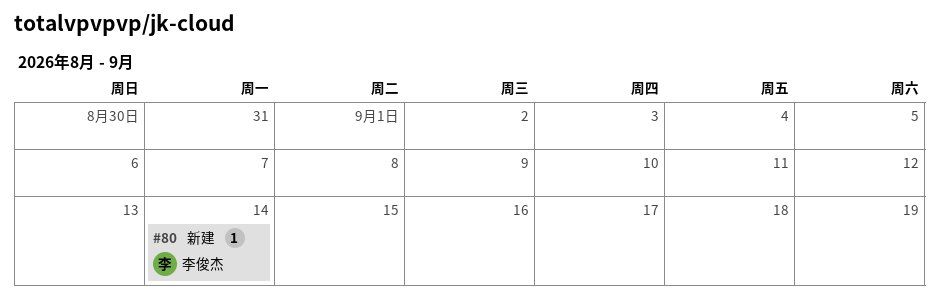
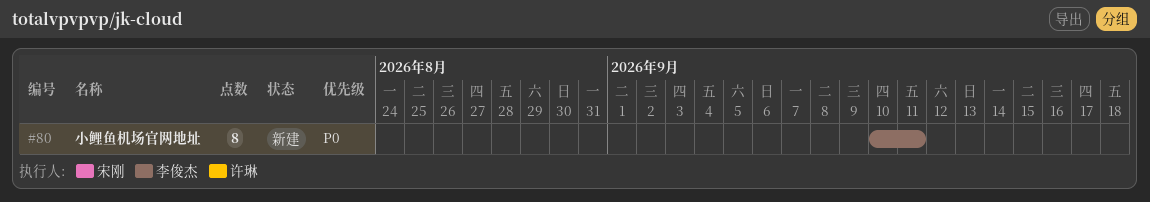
#80, estimate: 1 -> 8
#80, due: Sep 14 -> Sep 11

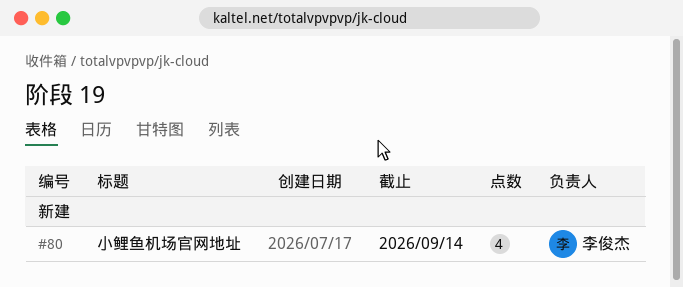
#80, estimate: 8 -> 4
#80, due: Sep 11 -> Sep 14

